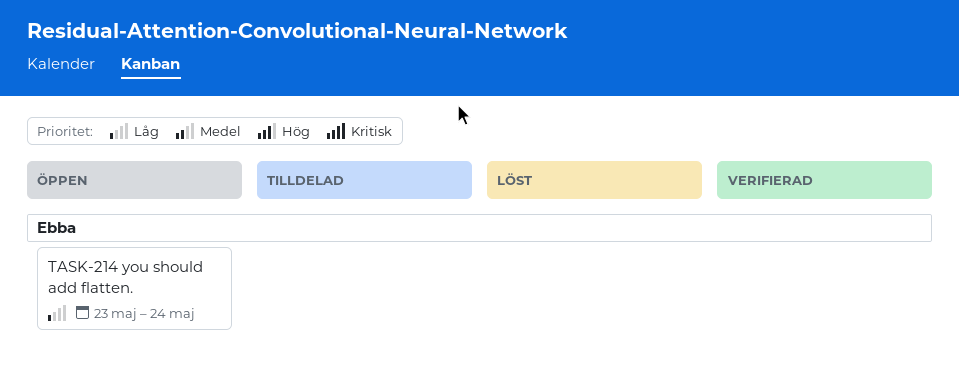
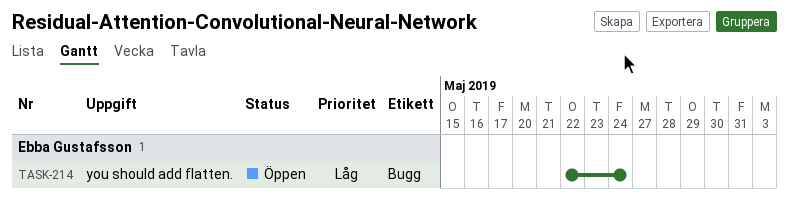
TASK-214, start: May 23 -> May 22

